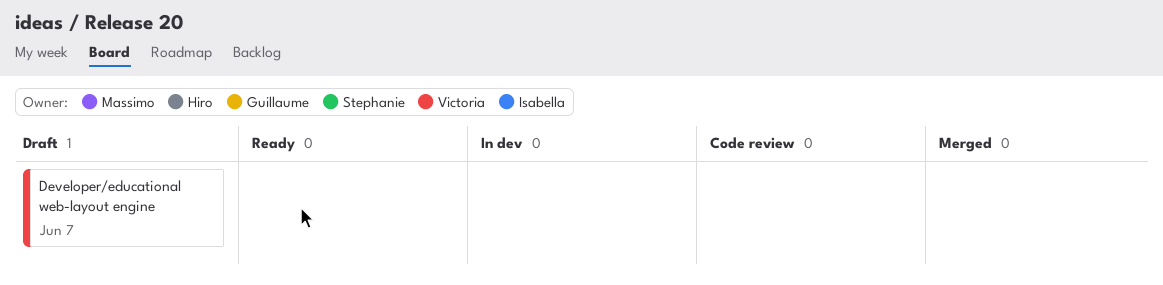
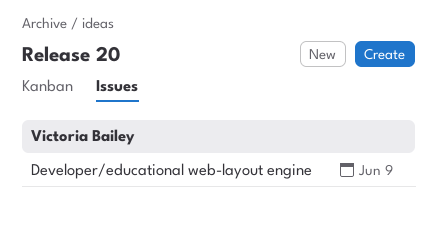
Developer/educational web-layout engine, due: Jun 7 -> Jun 9

